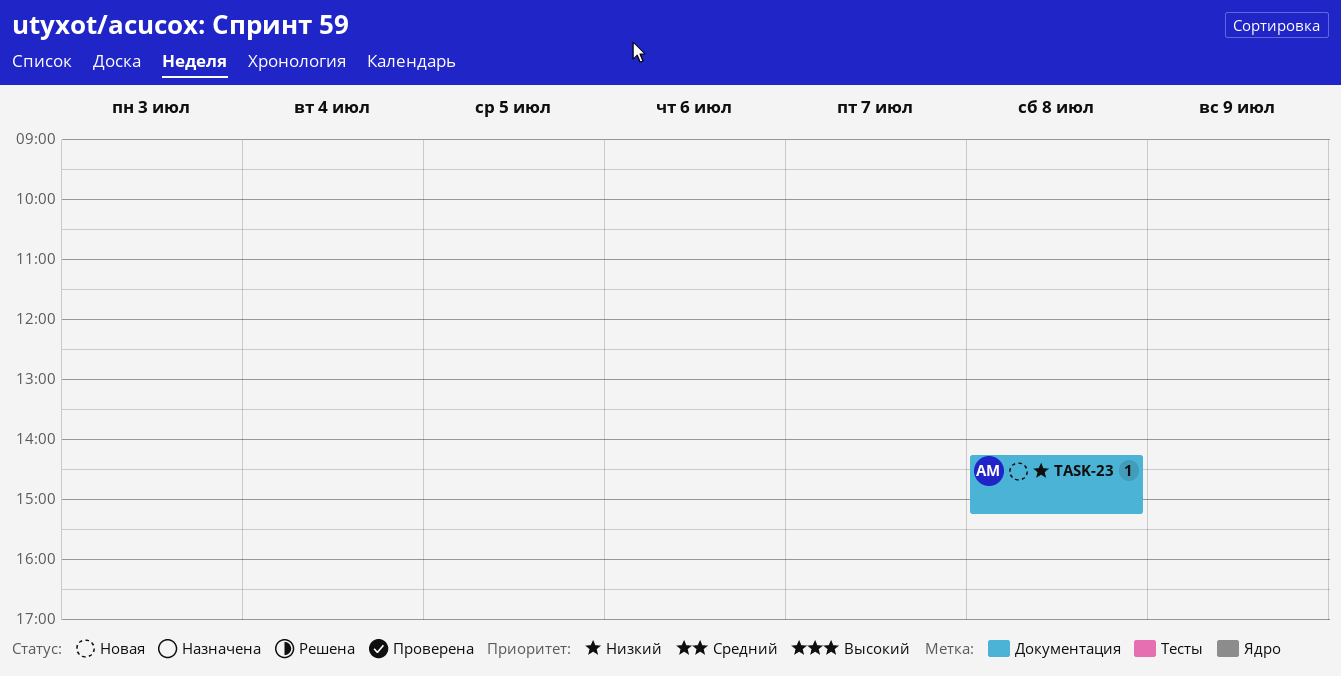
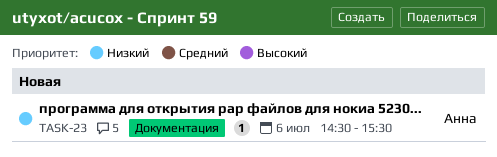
TASK-23, day: Jul 8 -> Jul 6
TASK-23, begins: 14:15 -> 14:30
TASK-23, ends: 15:15 -> 15:30

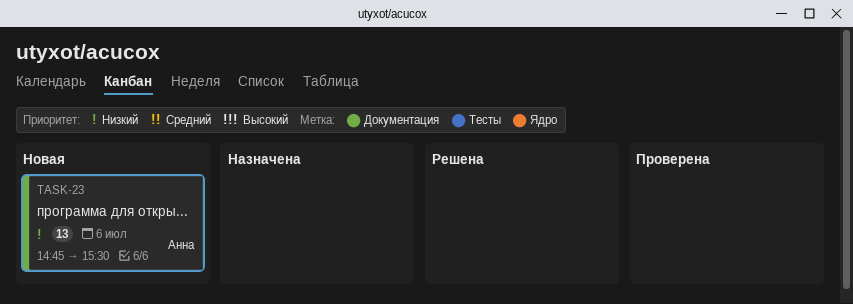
TASK-23, estimate: 1 -> 13
TASK-23, begins: 14:30 -> 14:45

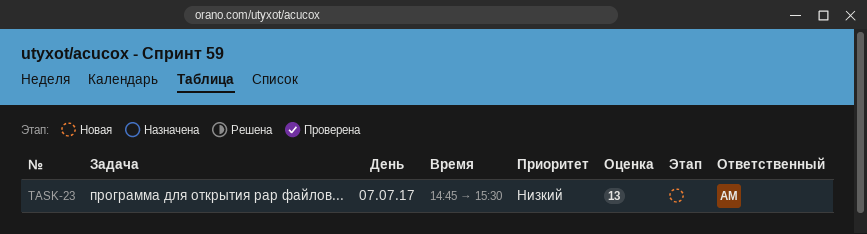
TASK-23, day: Jul 6 -> Jul 7

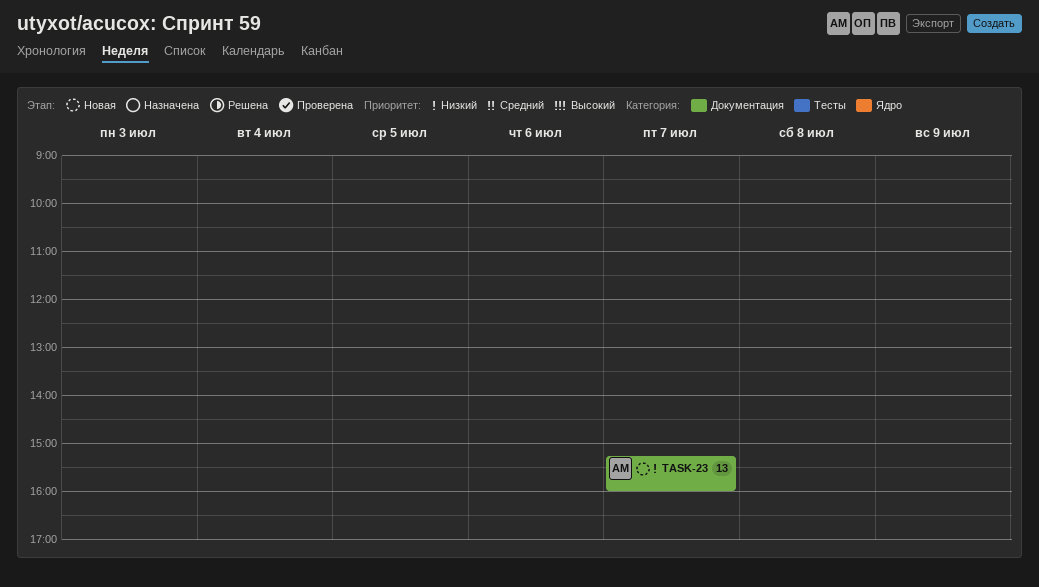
TASK-23, begins: 14:45 -> 15:15
TASK-23, ends: 15:30 -> 16:00

